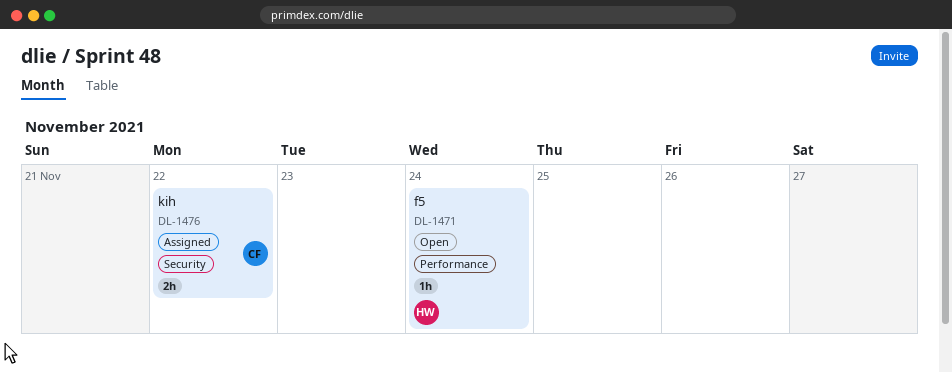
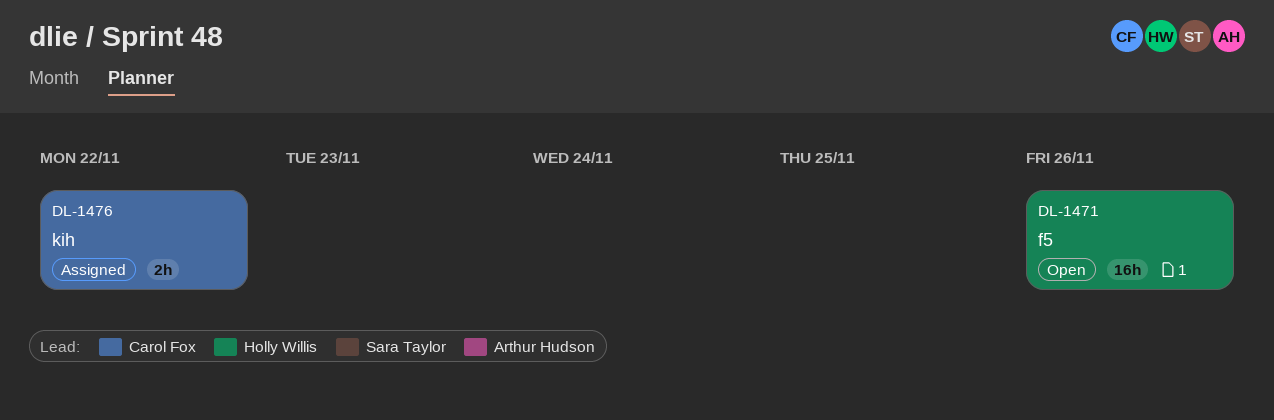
DL-1471, estimate: 1h -> 16h
DL-1471, due: Nov 24 -> Nov 26

